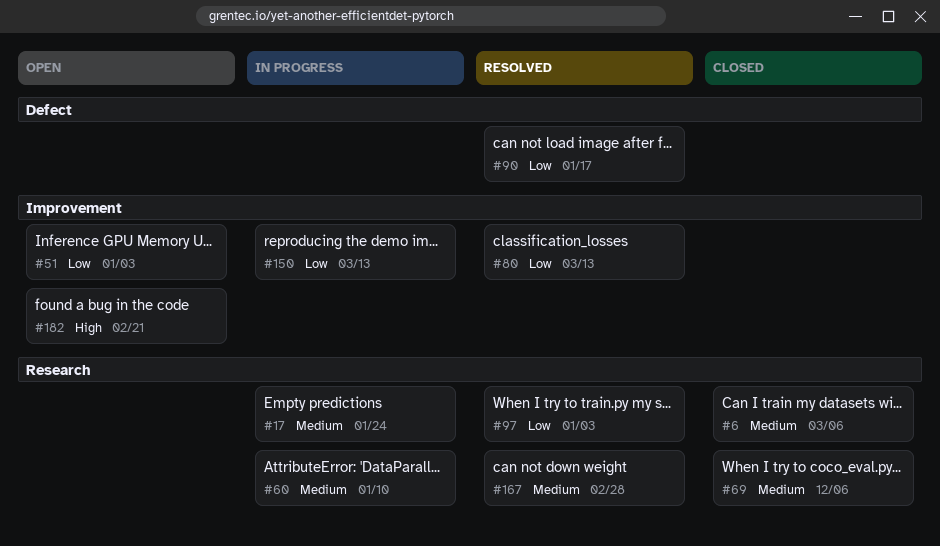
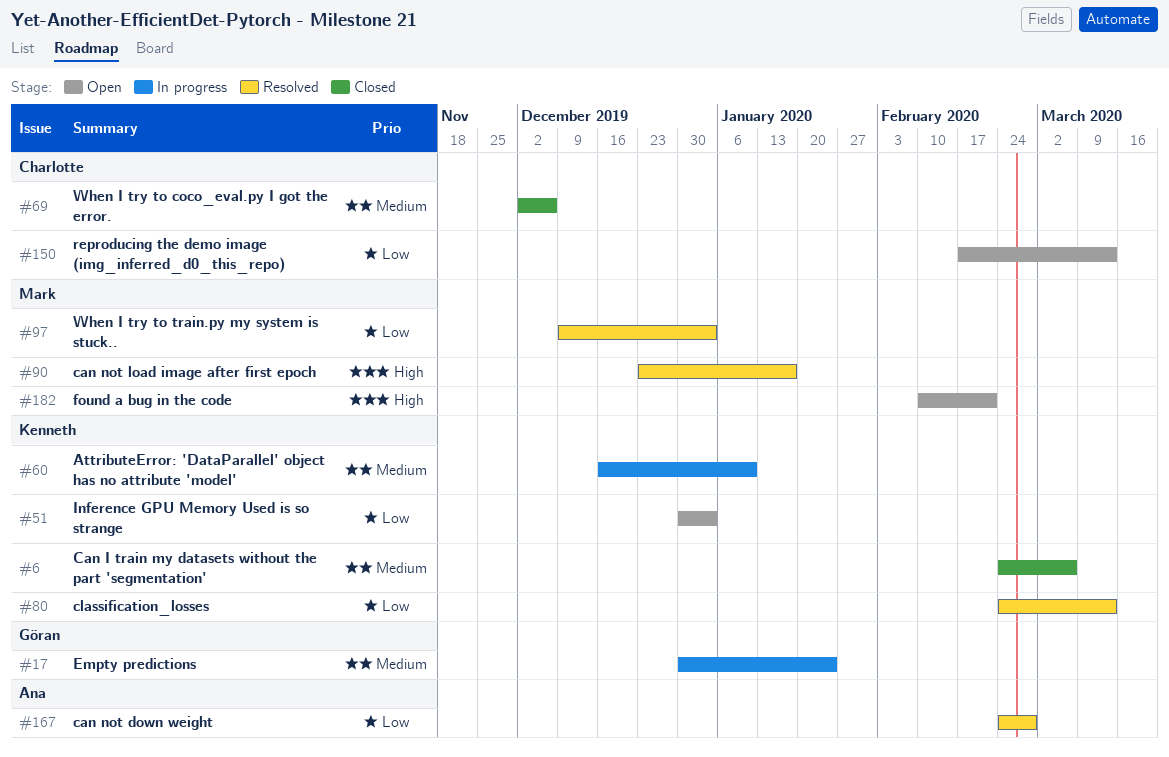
#90, priority: Low -> High
#150, status: In progress -> Open
#167, priority: Medium -> Low

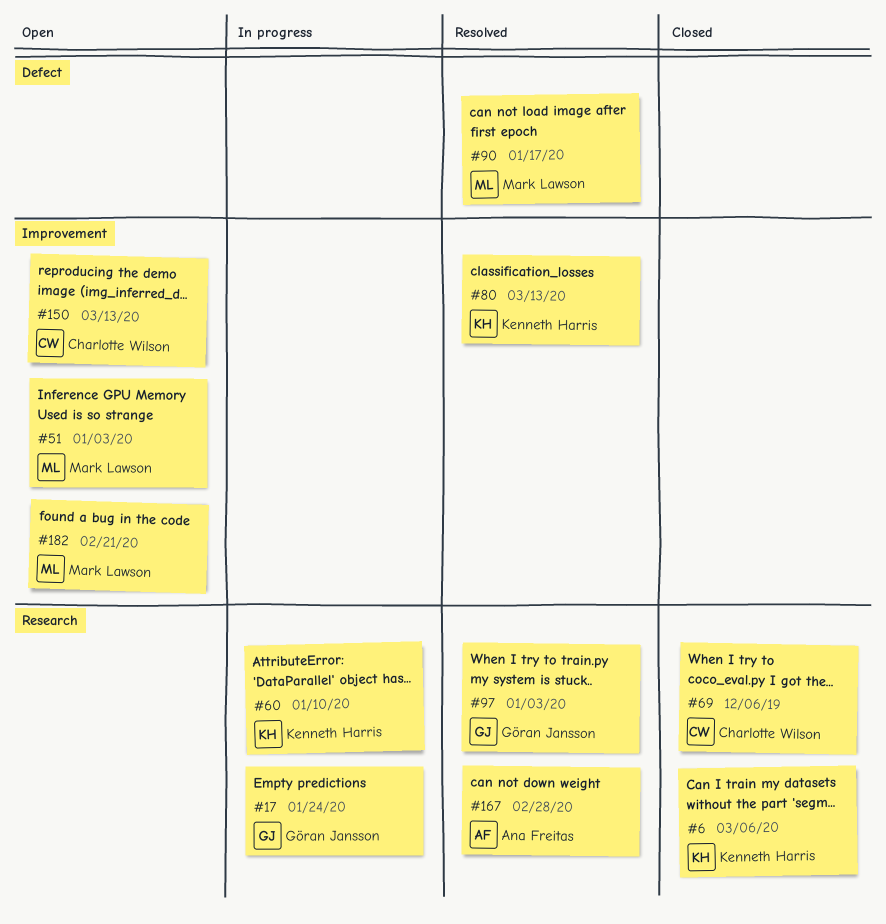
#51, owner: Kenneth Harris -> Mark Lawson
#97, owner: Mark Lawson -> Göran Jansson

